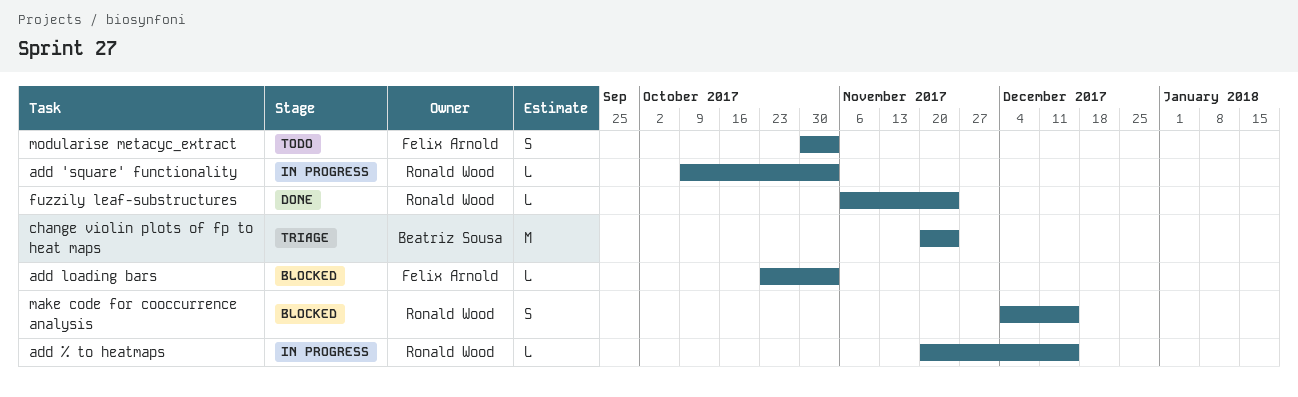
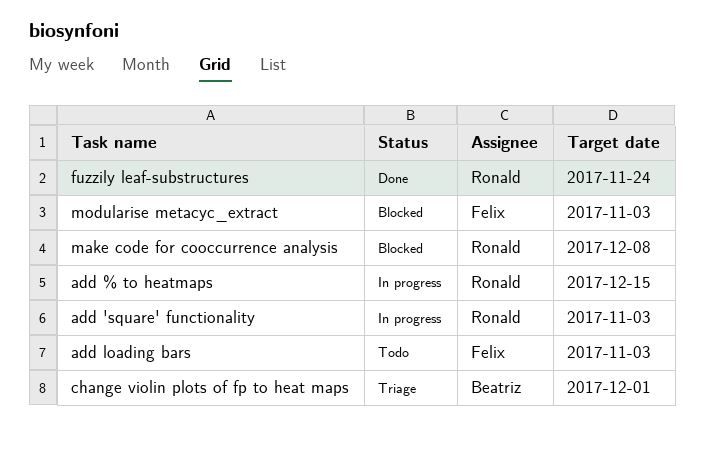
add loading bars, status: Blocked -> Todo
change violin plots of fp to heat maps, due: Nov 24 -> Dec 1
make code for cooccurrence analysis, due: Dec 15 -> Dec 8
modularise metacyc_extract, status: Todo -> Blocked

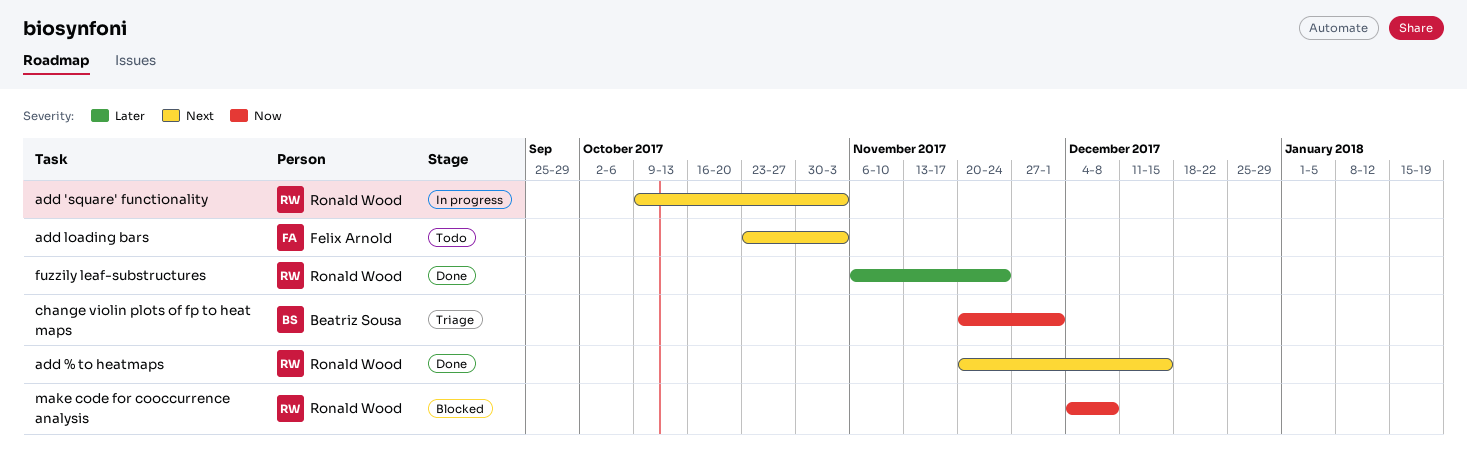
add % to heatmaps, status: In progress -> Done
modularise metacyc_extract: present -> none

